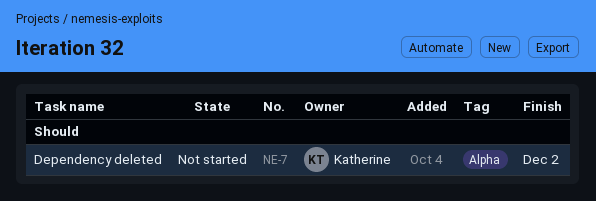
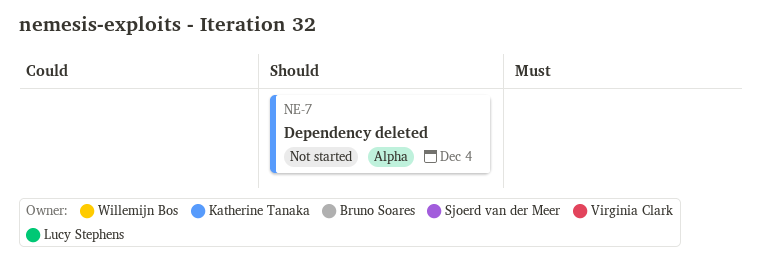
NE-7, due: Dec 2 -> Dec 4

